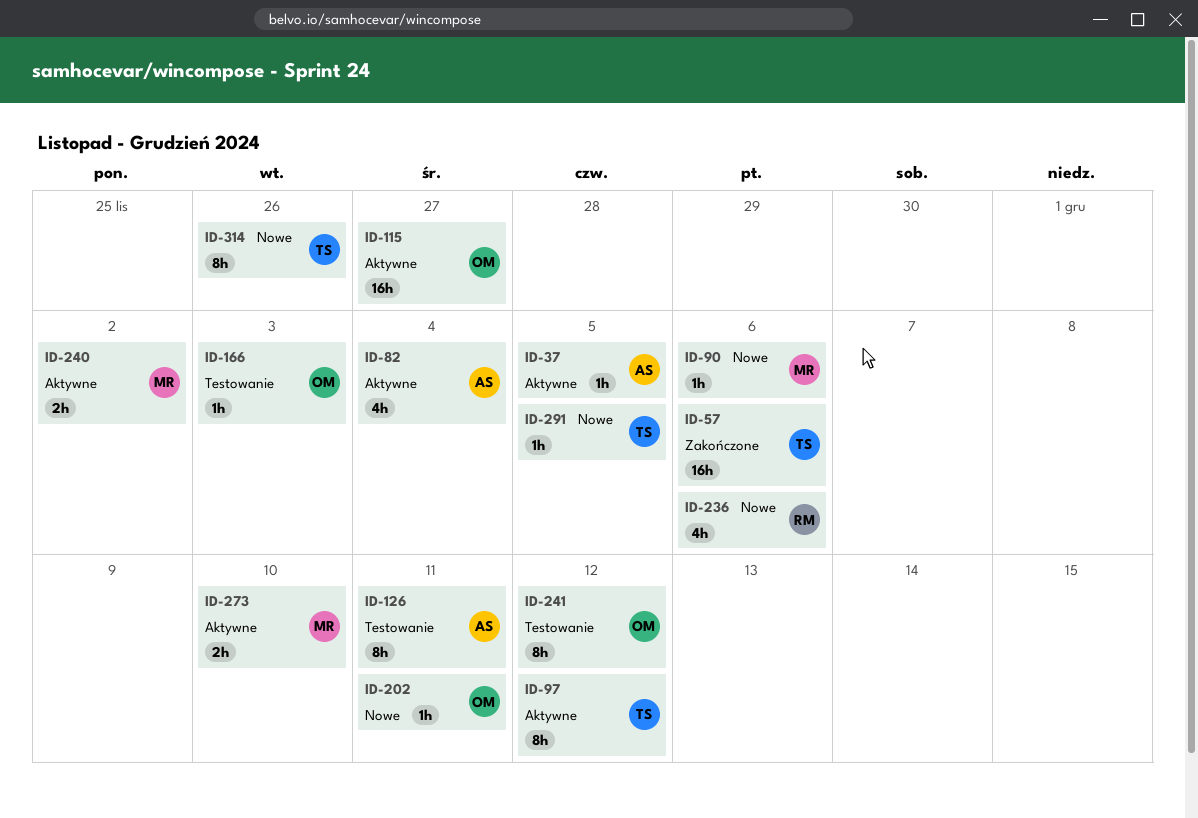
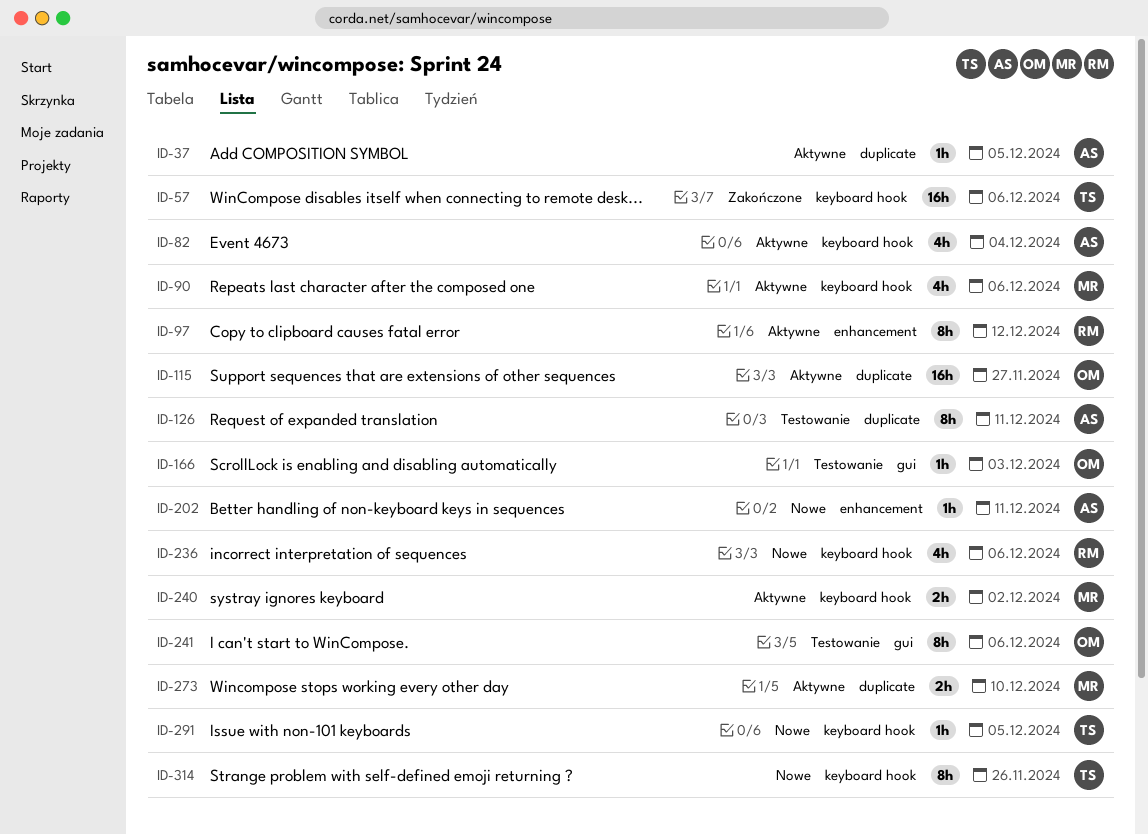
ID-90, status: Nowe -> Aktywne
ID-90, estimate: 1h -> 4h
ID-97, owner: TS -> RM
ID-202, owner: OM -> AS
ID-241, due: Dec 12 -> Dec 6

